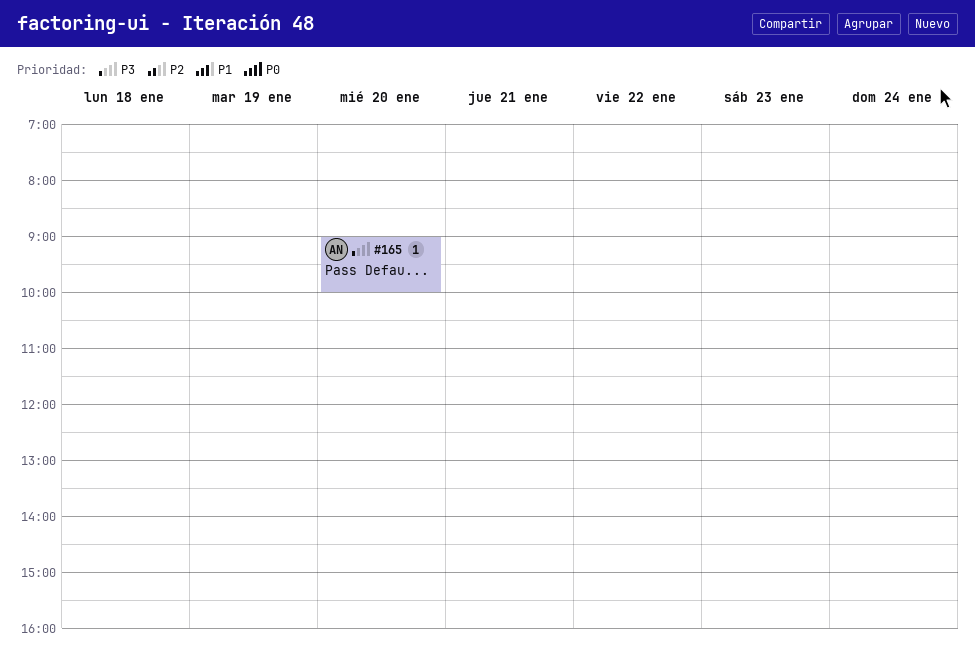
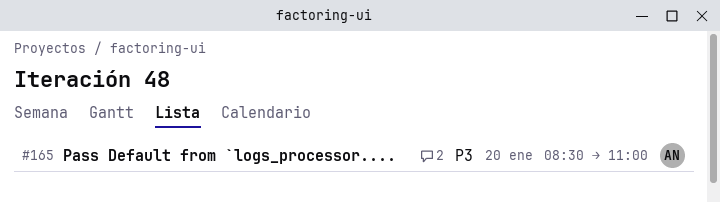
#165, begins: 09:00 -> 08:30
#165, ends: 10:00 -> 11:00

